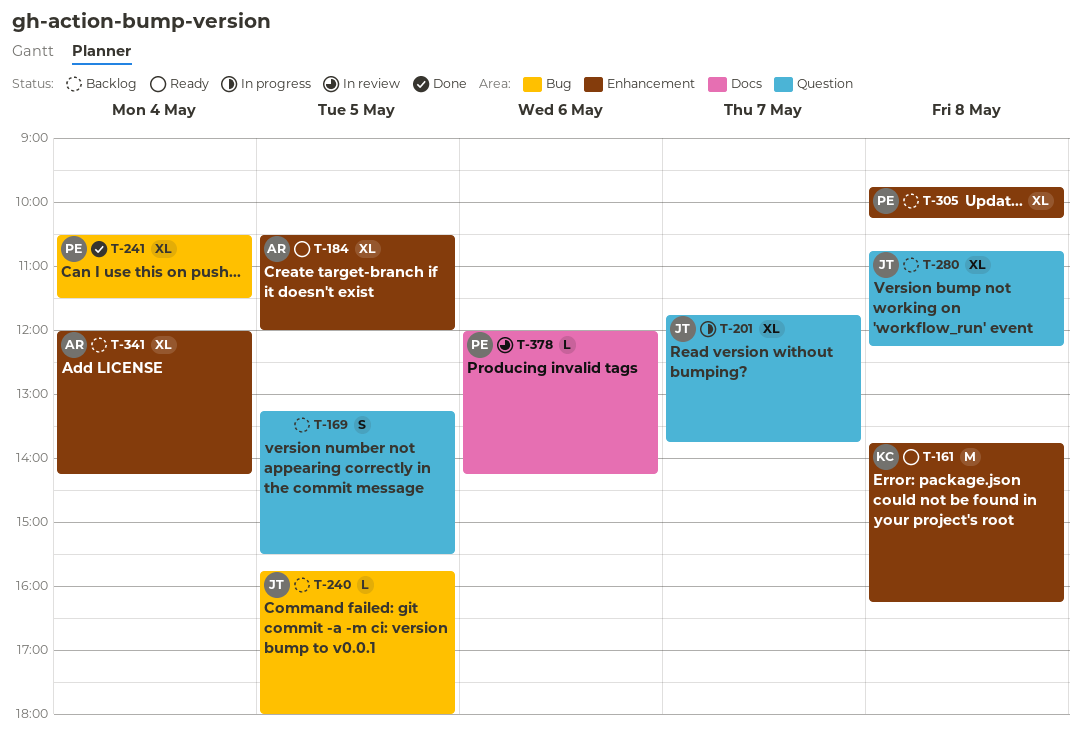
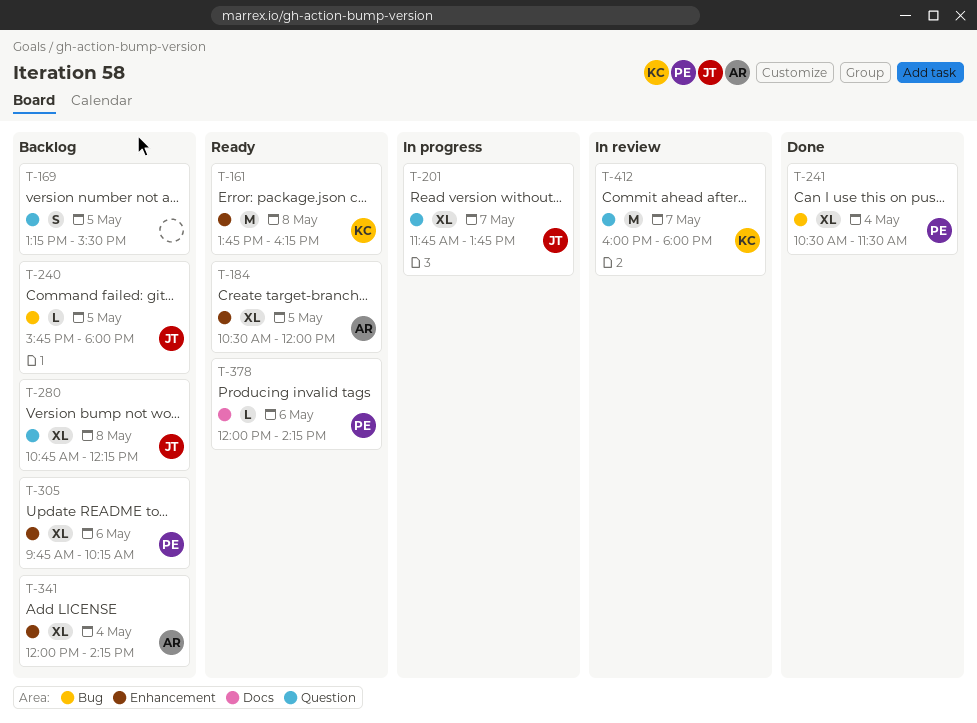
T-305, day: May 8 -> May 6
T-378, status: In review -> Ready
T-412: none -> present

